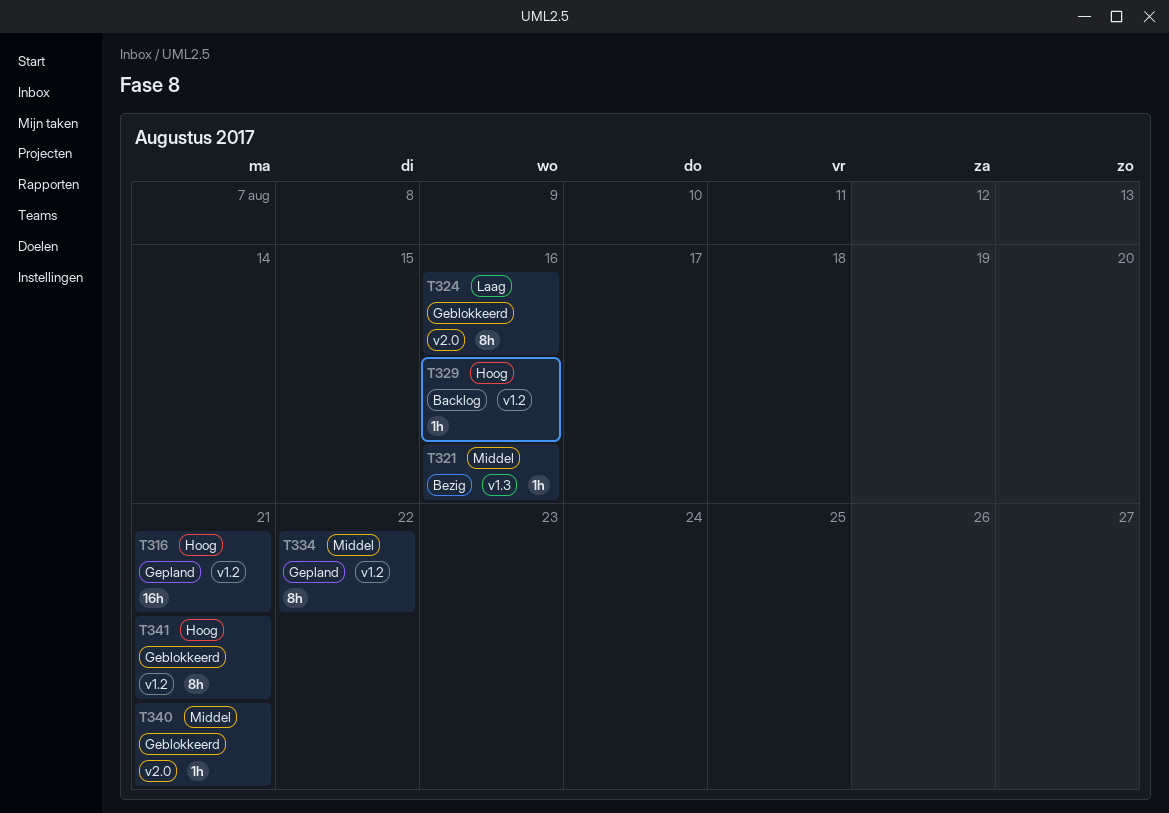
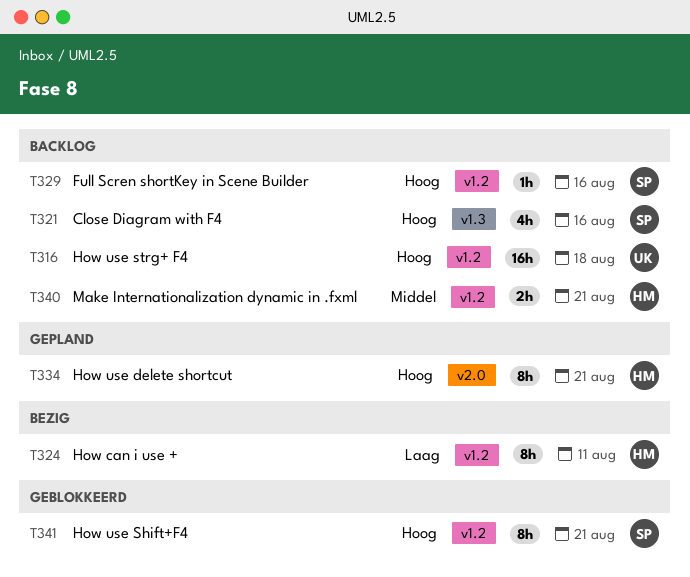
T316, status: Gepland -> Backlog
T316, due: Aug 21 -> Aug 18
T321, status: Bezig -> Backlog
T321, priority: Middel -> Hoog
T321, estimate: 1h -> 4h
T324, status: Geblokkeerd -> Bezig
T324, label: v2.0 -> v1.2
T324, due: Aug 16 -> Aug 11
T334, priority: Middel -> Hoog
T334, label: v1.2 -> v2.0
T334, due: Aug 22 -> Aug 21
T340, status: Geblokkeerd -> Backlog
T340, label: v2.0 -> v1.2
T340, estimate: 1h -> 2h

